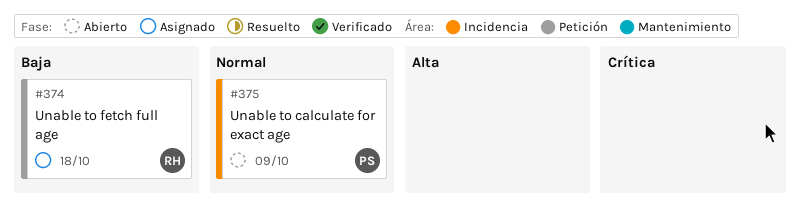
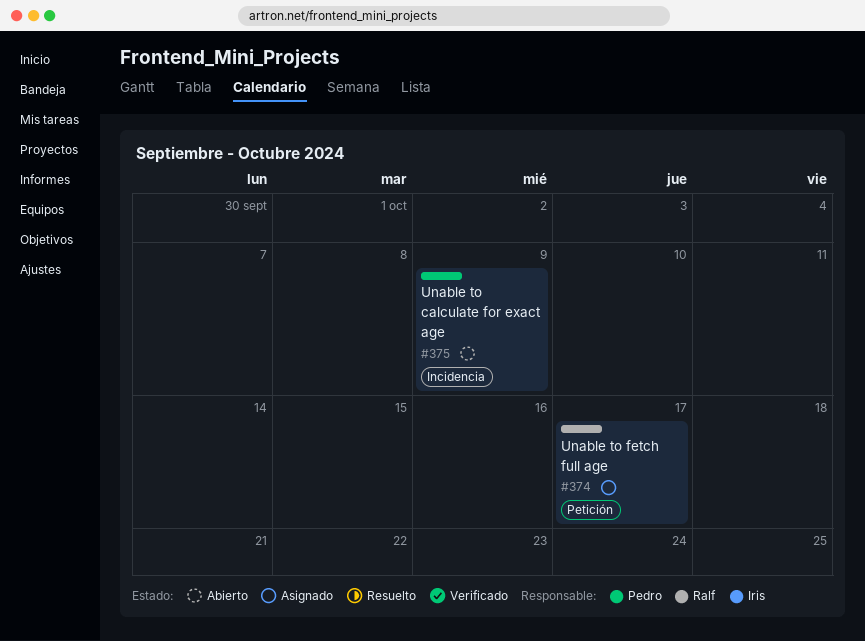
#374, due: Oct 18 -> Oct 17

